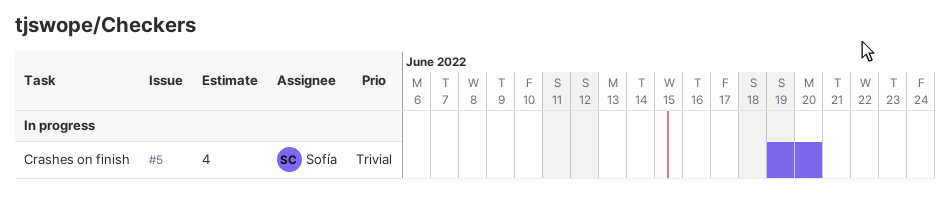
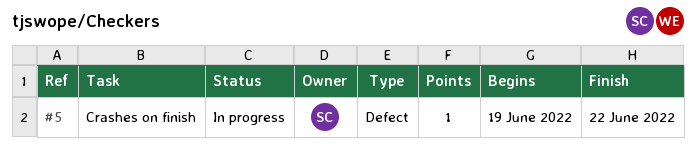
#5, estimate: 4 -> 1
#5, due: Jun 20 -> Jun 22

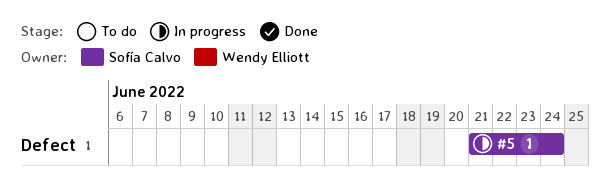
#5, start: Jun 19 -> Jun 21
#5, due: Jun 22 -> Jun 24

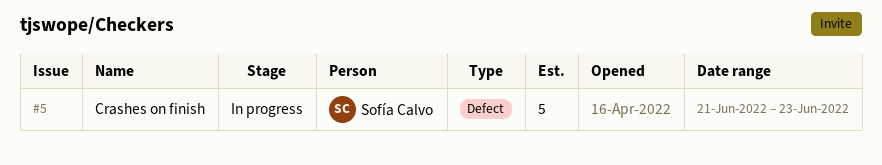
#5, estimate: 1 -> 5
#5, due: Jun 24 -> Jun 23

